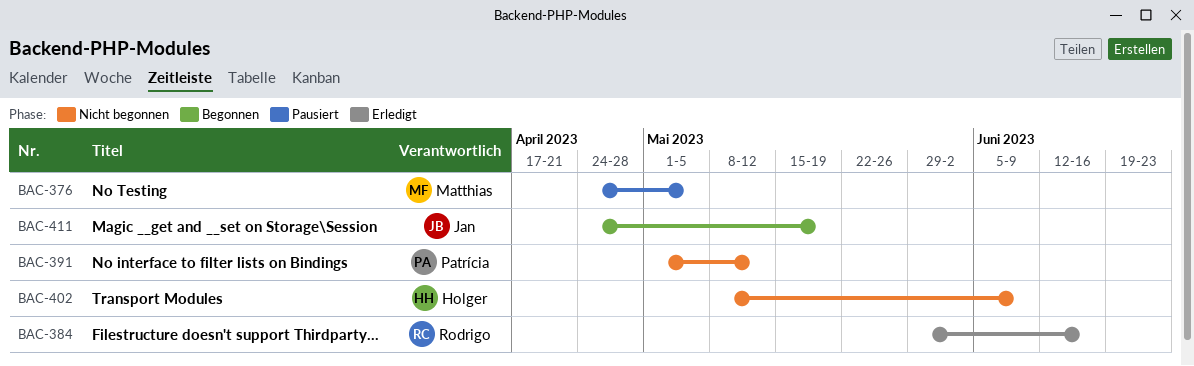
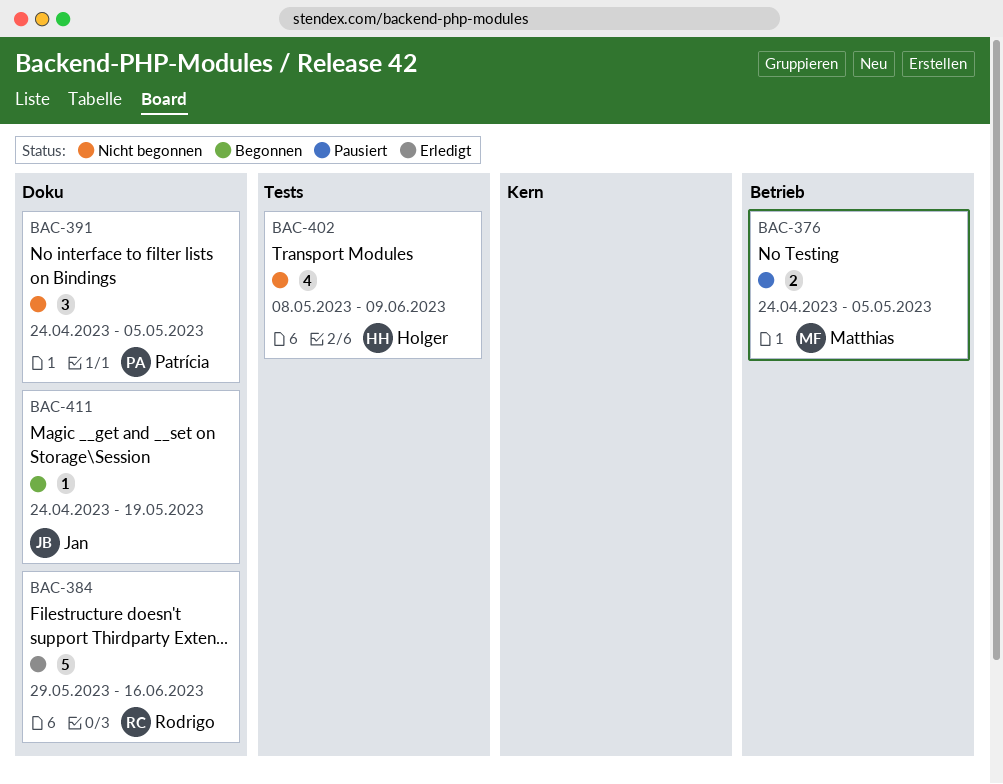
BAC-391, start: May 1 -> Apr 24
BAC-391, due: May 12 -> May 5

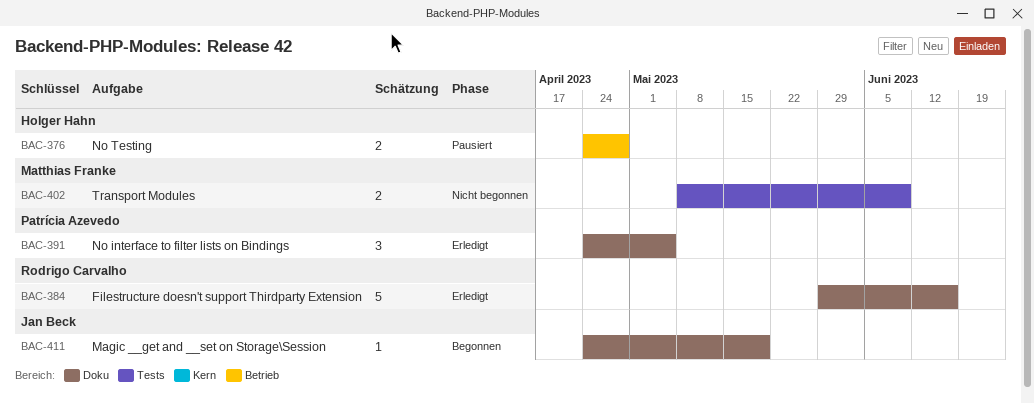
BAC-376, owner: Matthias Franke -> Holger Hahn
BAC-376, due: May 5 -> Apr 28
BAC-391, status: Nicht begonnen -> Erledigt
BAC-402, owner: Holger Hahn -> Matthias Franke
BAC-402, estimate: 4 -> 2

